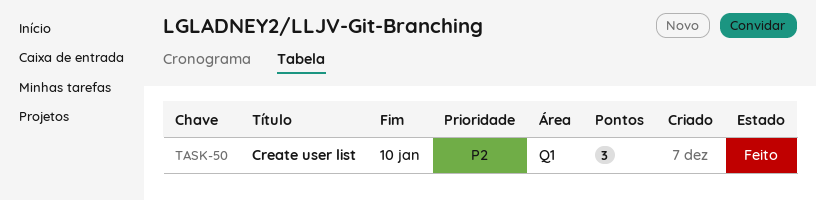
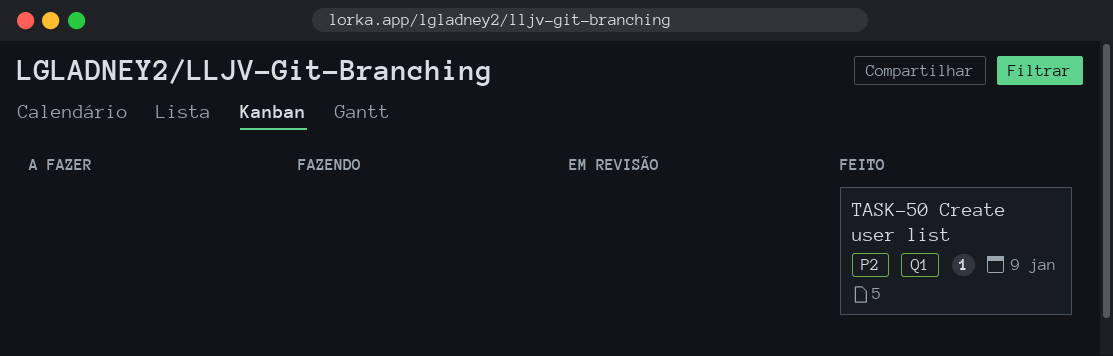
TASK-50, estimate: 3 -> 1
TASK-50, due: Jan 10 -> Jan 9

